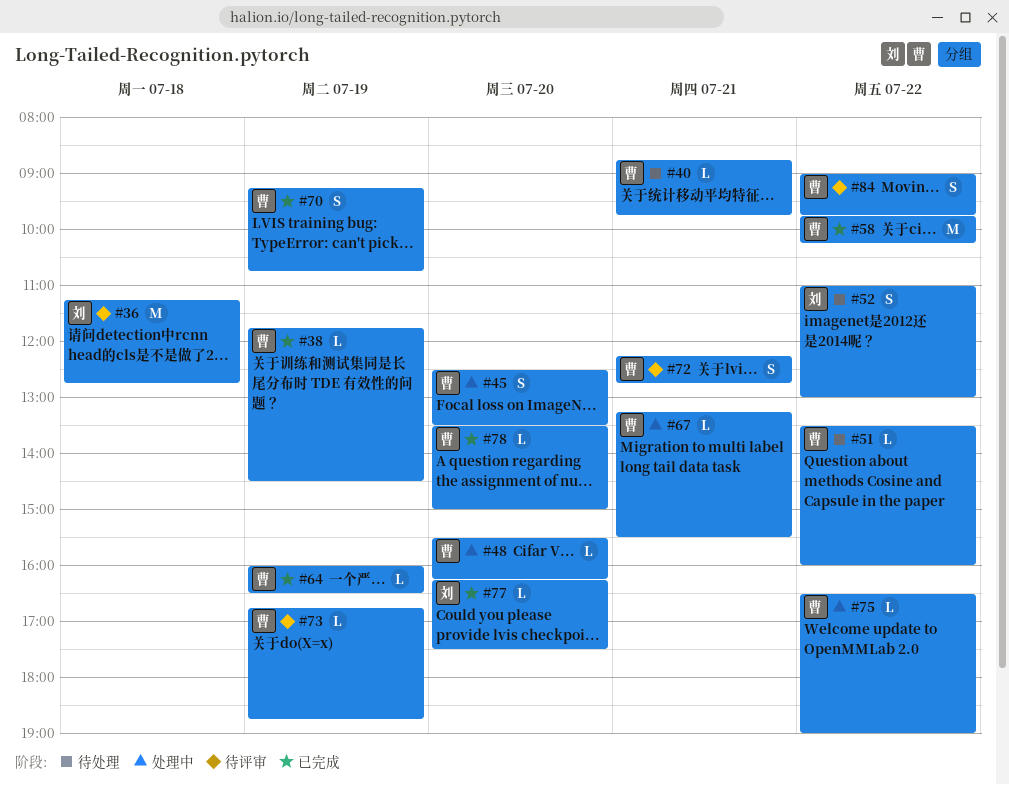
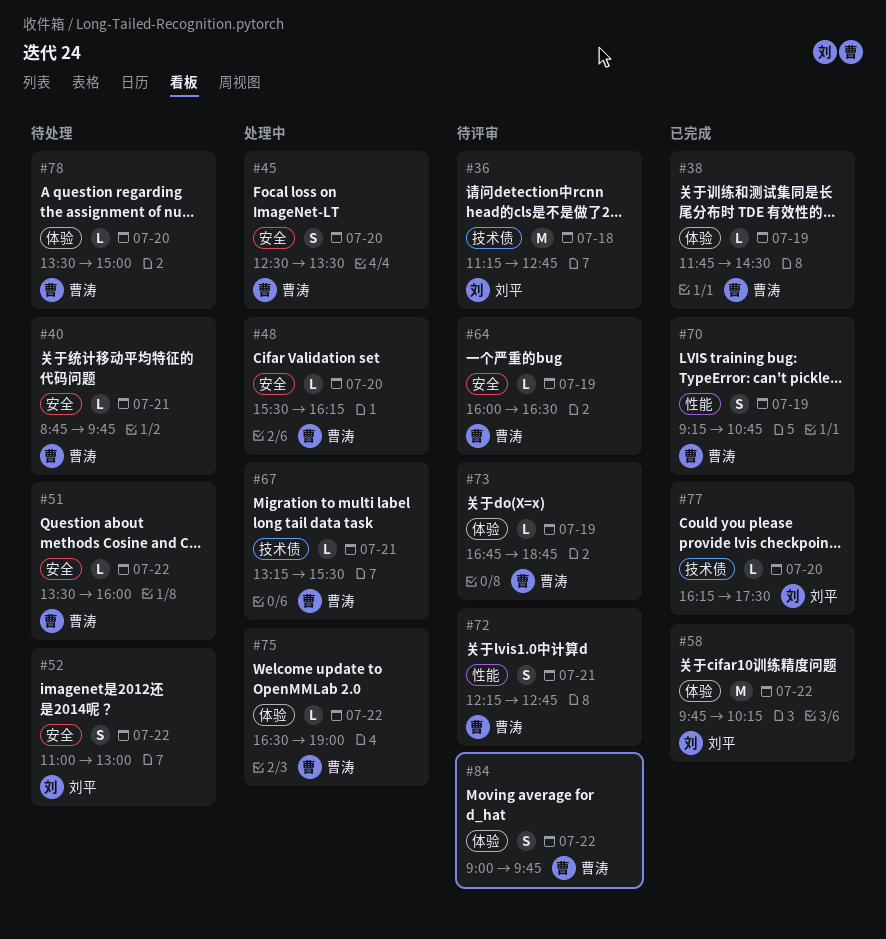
#58, owner: 曹涛 -> 刘平
#64, status: 已完成 -> 待评审
#78, status: 已完成 -> 待处理

